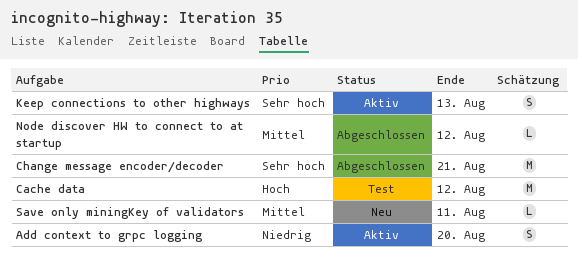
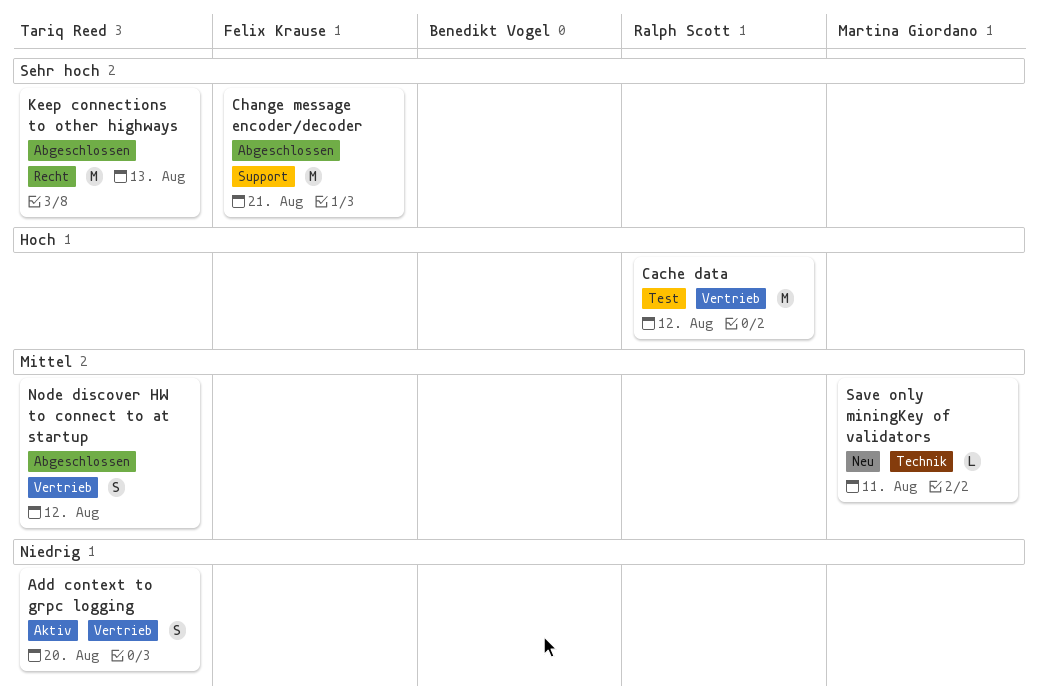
Keep connections to other highways, status: Aktiv -> Abgeschlossen
Keep connections to other highways, estimate: S -> M
Node discover HW to connect to at startup, estimate: L -> S

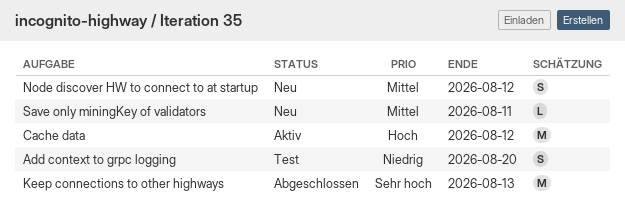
Add context to grpc logging, status: Aktiv -> Test
Cache data, status: Test -> Aktiv
Change message encoder/decoder: present -> none
Node discover HW to connect to at startup, status: Abgeschlossen -> Neu

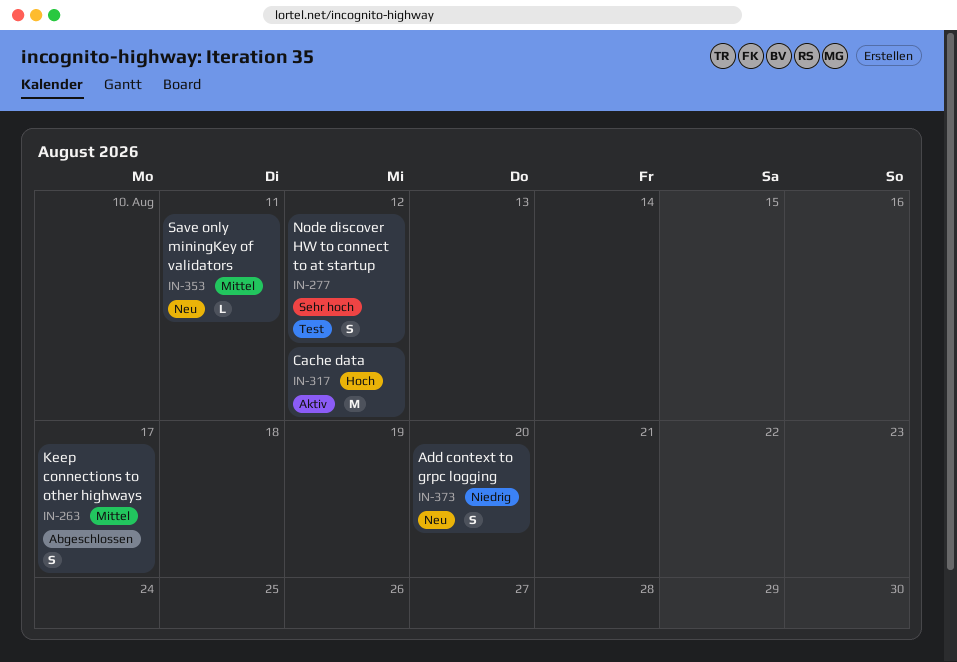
Add context to grpc logging, status: Test -> Neu
Keep connections to other highways, priority: Sehr hoch -> Mittel
Keep connections to other highways, estimate: M -> S
Keep connections to other highways, due: Aug 13 -> Aug 17
Node discover HW to connect to at startup, status: Neu -> Test
Node discover HW to connect to at startup, priority: Mittel -> Sehr hoch

